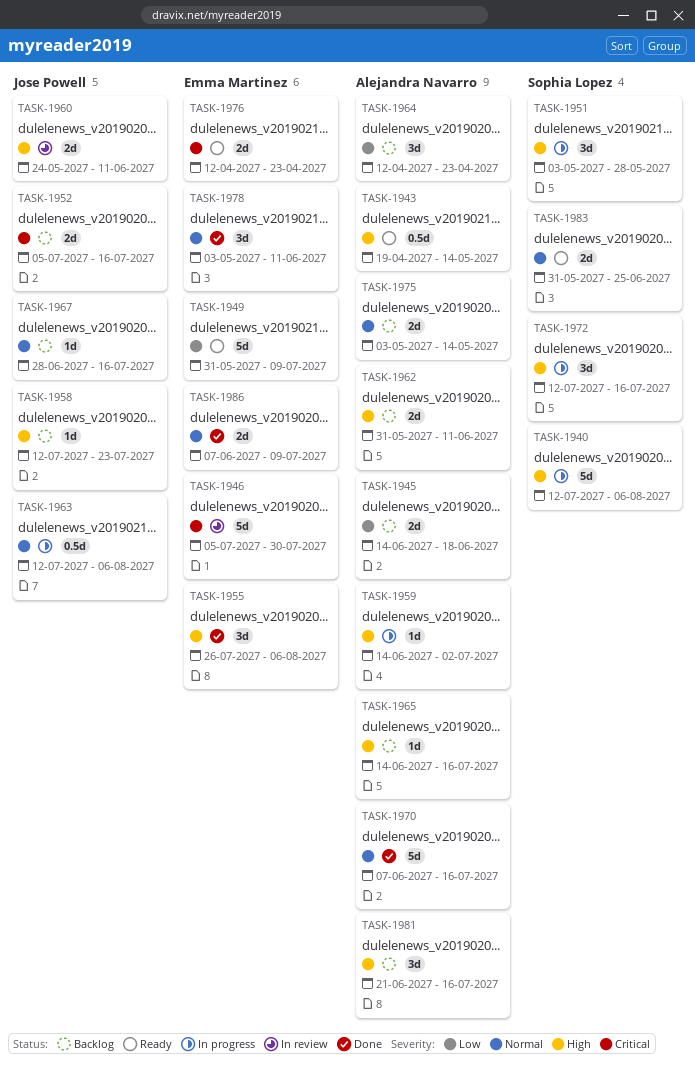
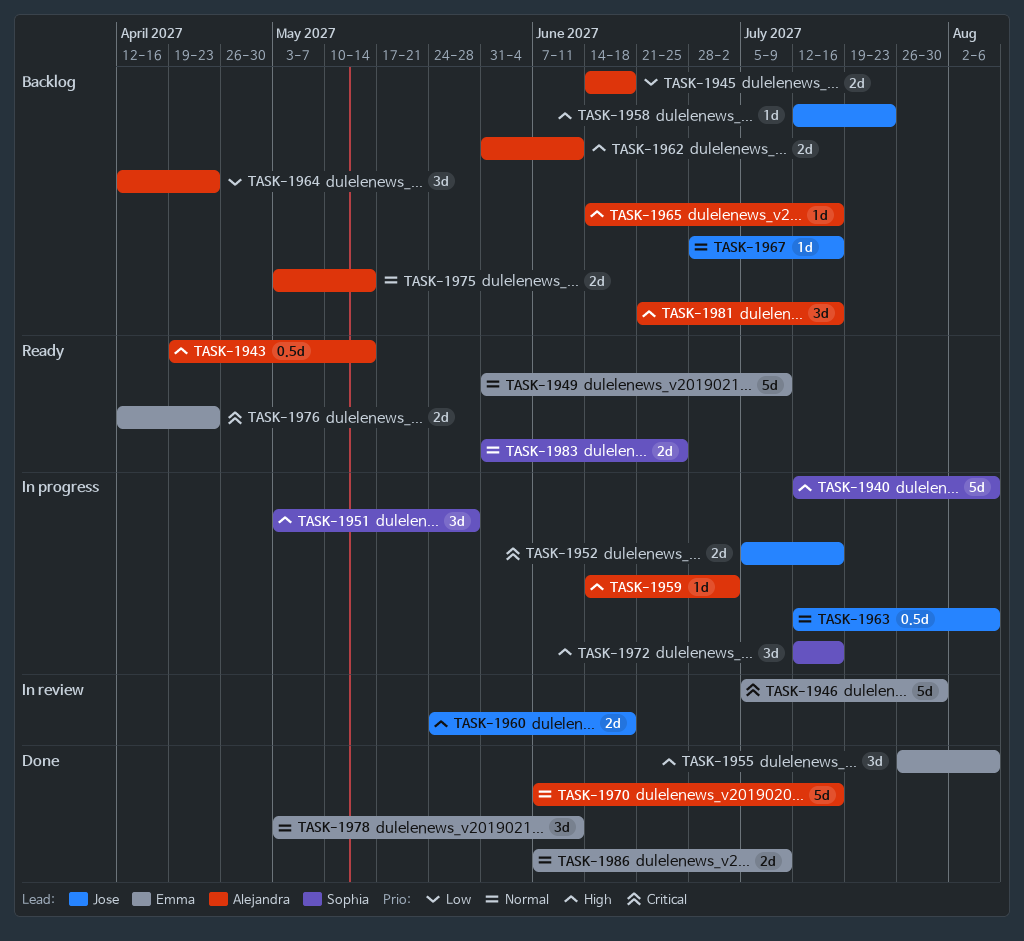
TASK-1949, priority: Low -> Normal
TASK-1952, status: Backlog -> In progress
TASK-1960, due: Jun 11 -> Jun 18

